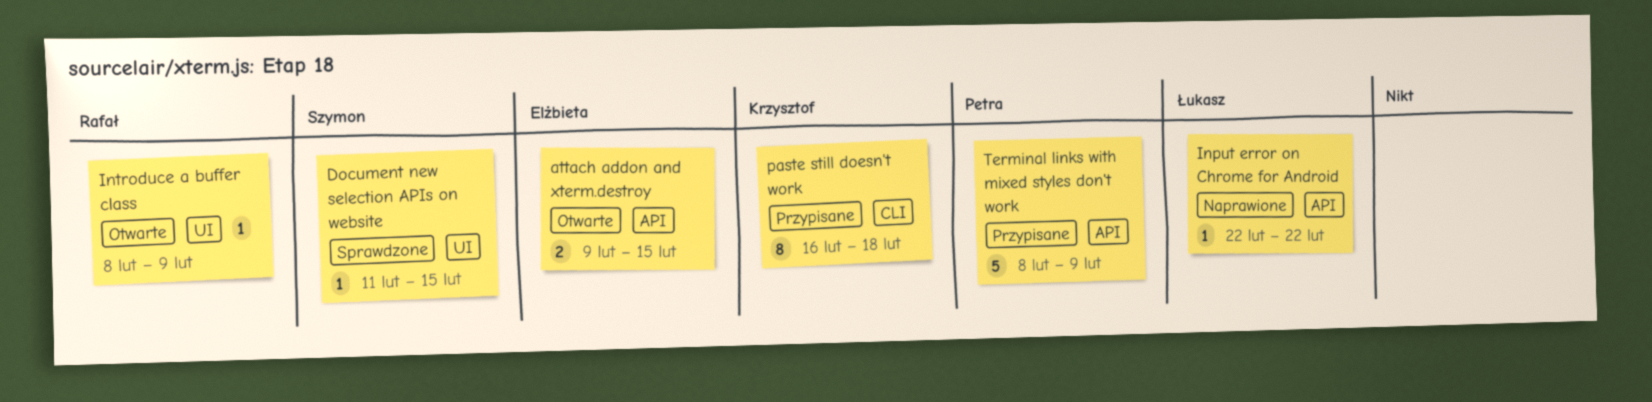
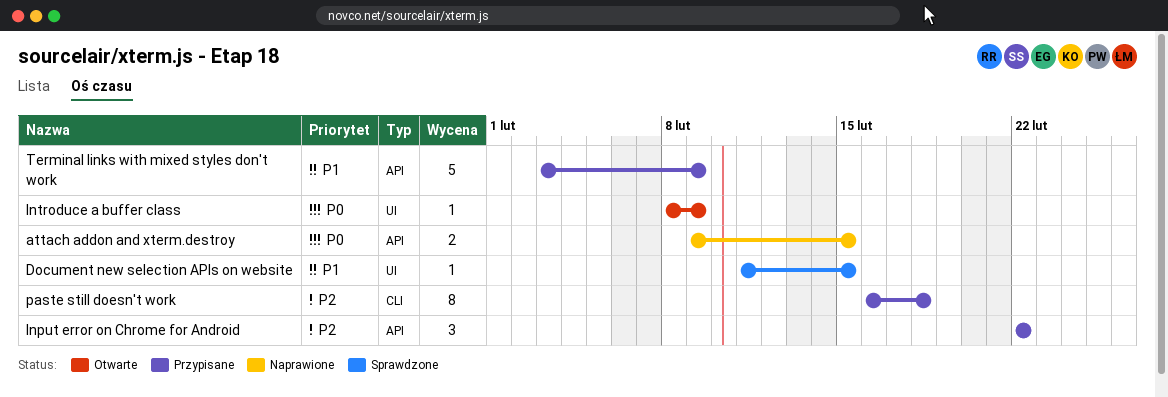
attach addon and xterm.destroy, status: Otwarte -> Naprawione
Input error on Chrome for Android, status: Naprawione -> Przypisane
Input error on Chrome for Android, estimate: 1 -> 3
Terminal links with mixed styles don't work, start: Feb 8 -> Feb 3

